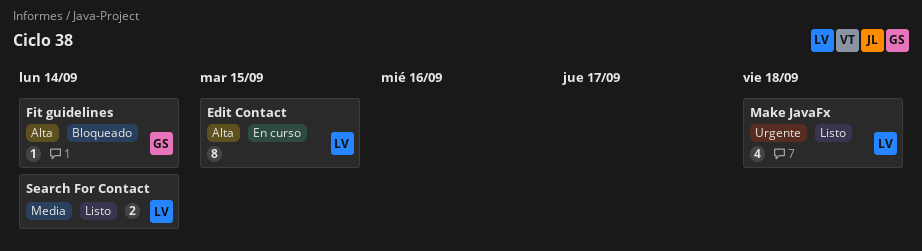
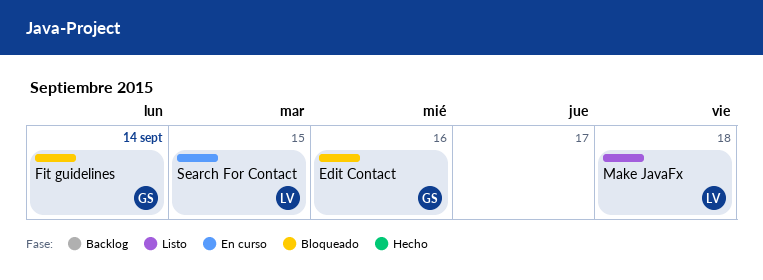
Edit Contact, status: En curso -> Bloqueado
Edit Contact, owner: LV -> GS
Edit Contact, due: Sep 15 -> Sep 16
Search For Contact, status: Listo -> En curso
Search For Contact, due: Sep 14 -> Sep 15

